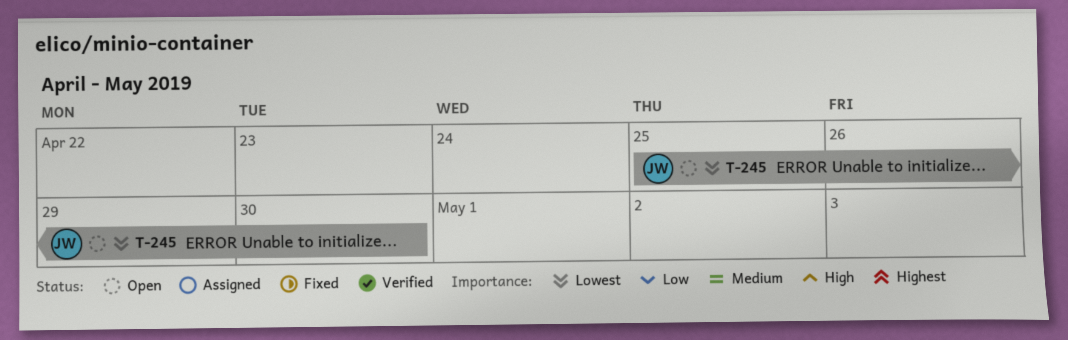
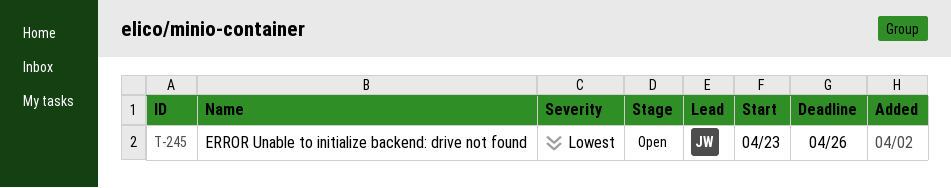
T-245, start: Apr 25 -> Apr 23
T-245, due: Apr 30 -> Apr 26

